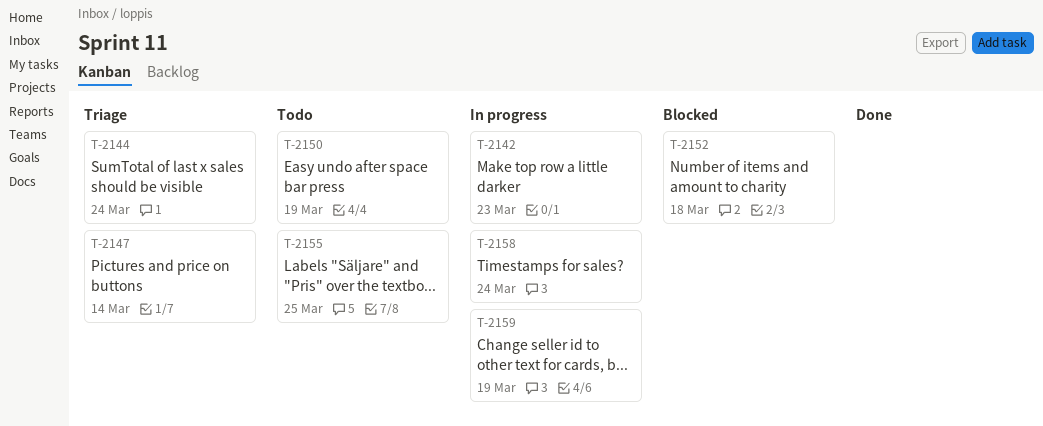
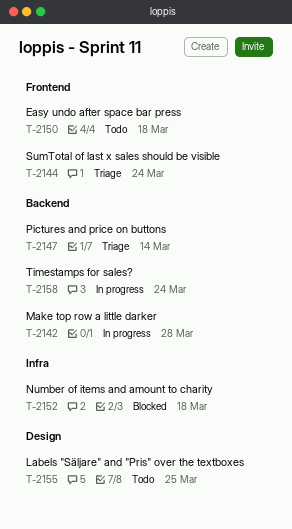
T-2142, due: Mar 23 -> Mar 28
T-2150, due: Mar 19 -> Mar 18
T-2159: present -> none

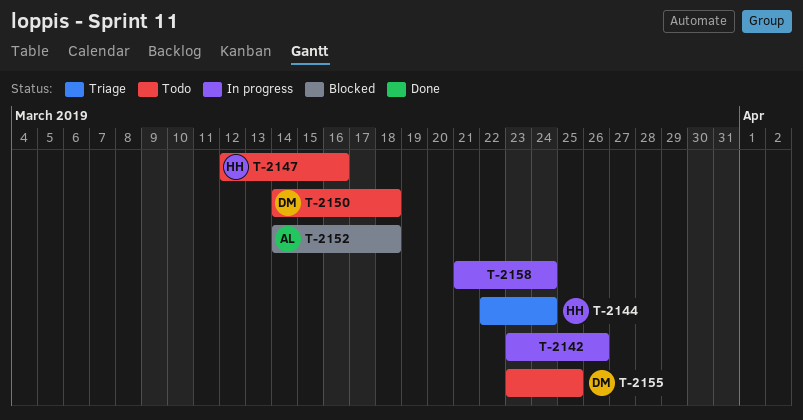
T-2142, due: Mar 28 -> Mar 26
T-2147, status: Triage -> Todo
T-2147, due: Mar 14 -> Mar 16

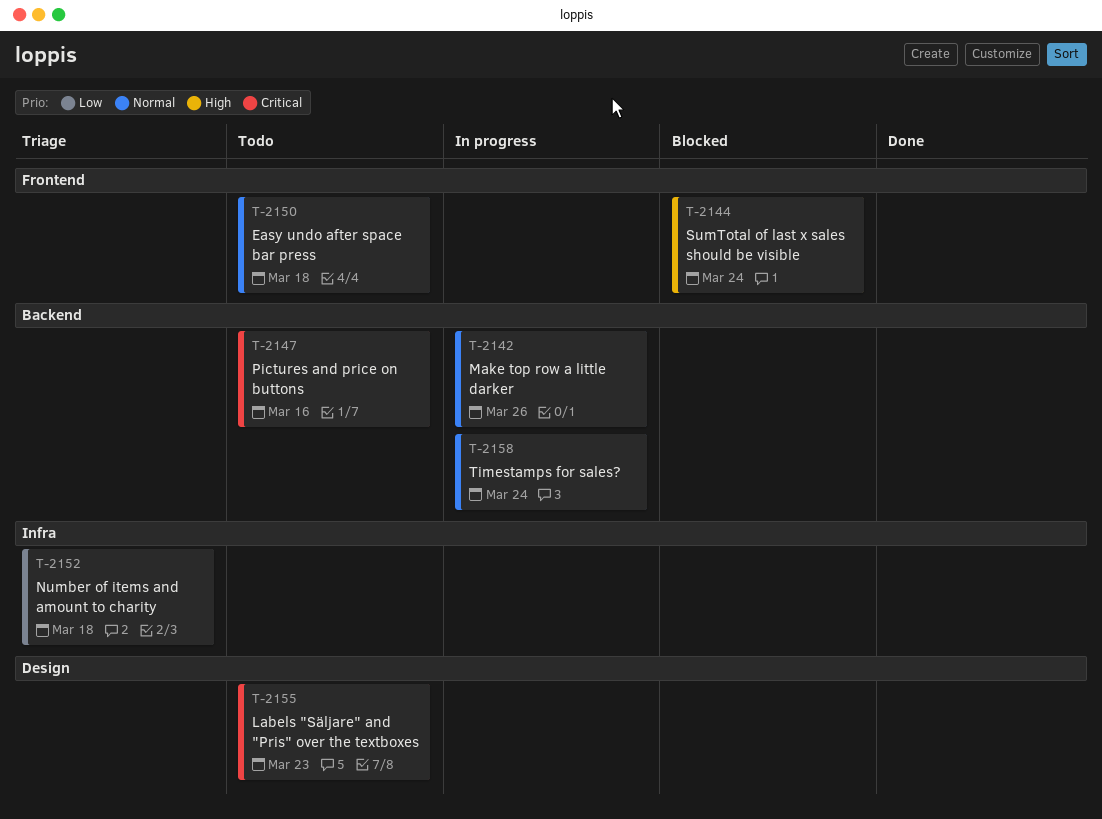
T-2144, status: Triage -> Blocked
T-2152, status: Blocked -> Triage
T-2155, due: Mar 25 -> Mar 23

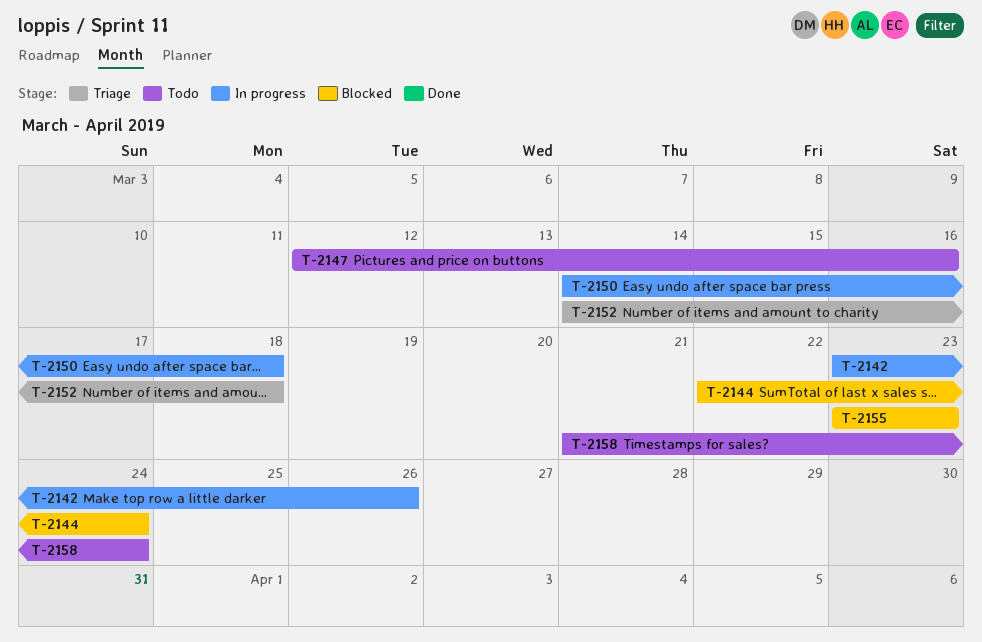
T-2150, status: Todo -> In progress
T-2155, status: Todo -> Blocked
T-2158, status: In progress -> Todo

